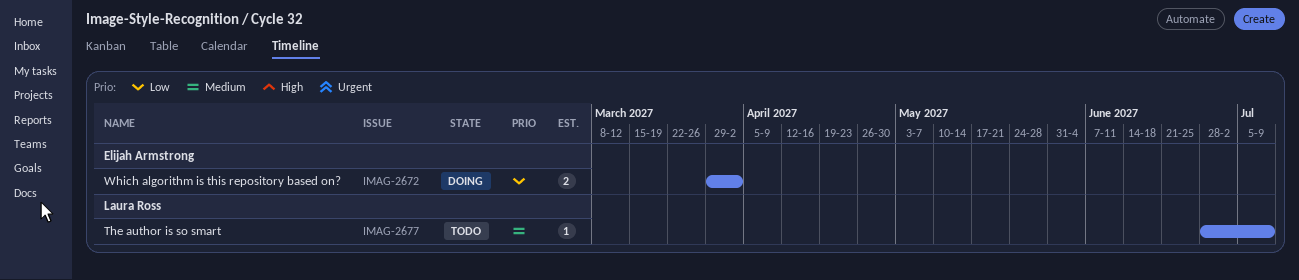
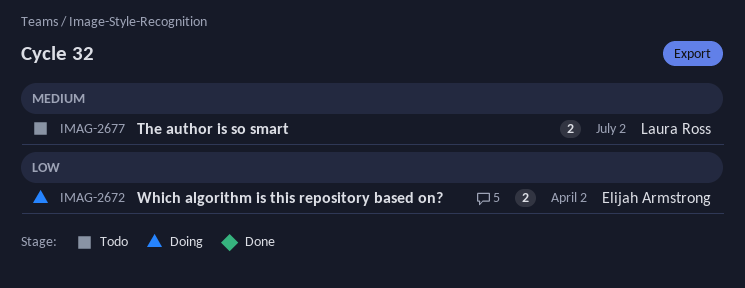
IMAG-2677, estimate: 1 -> 2
IMAG-2677, due: Jul 9 -> Jul 2

